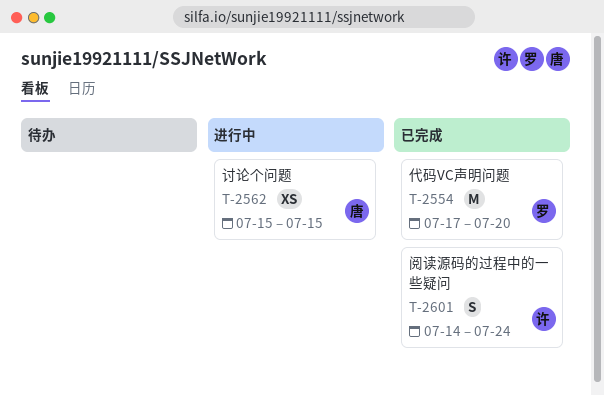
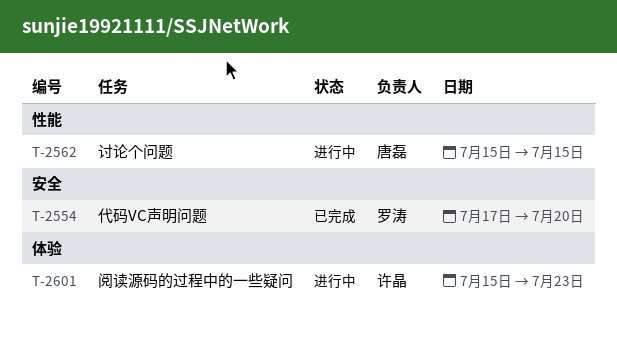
T-2601, status: 已完成 -> 进行中
T-2601, start: Jul 14 -> Jul 15
T-2601, due: Jul 24 -> Jul 23

